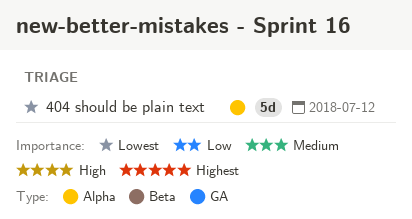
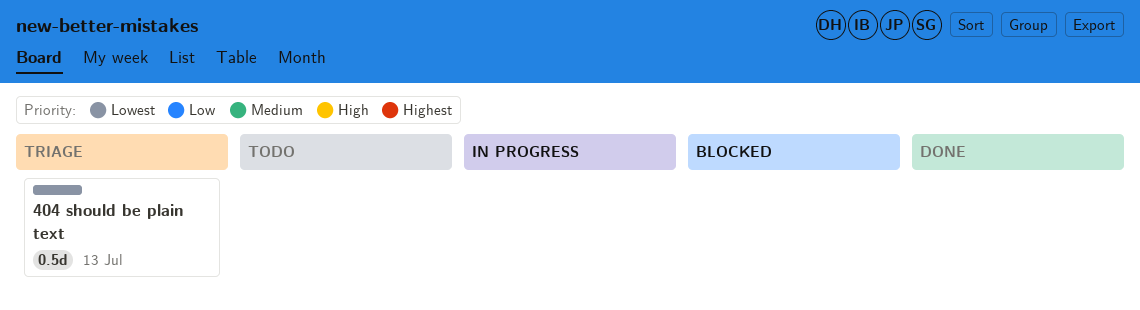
404 should be plain text, estimate: 5d -> 0.5d
404 should be plain text, due: Jul 12 -> Jul 13

